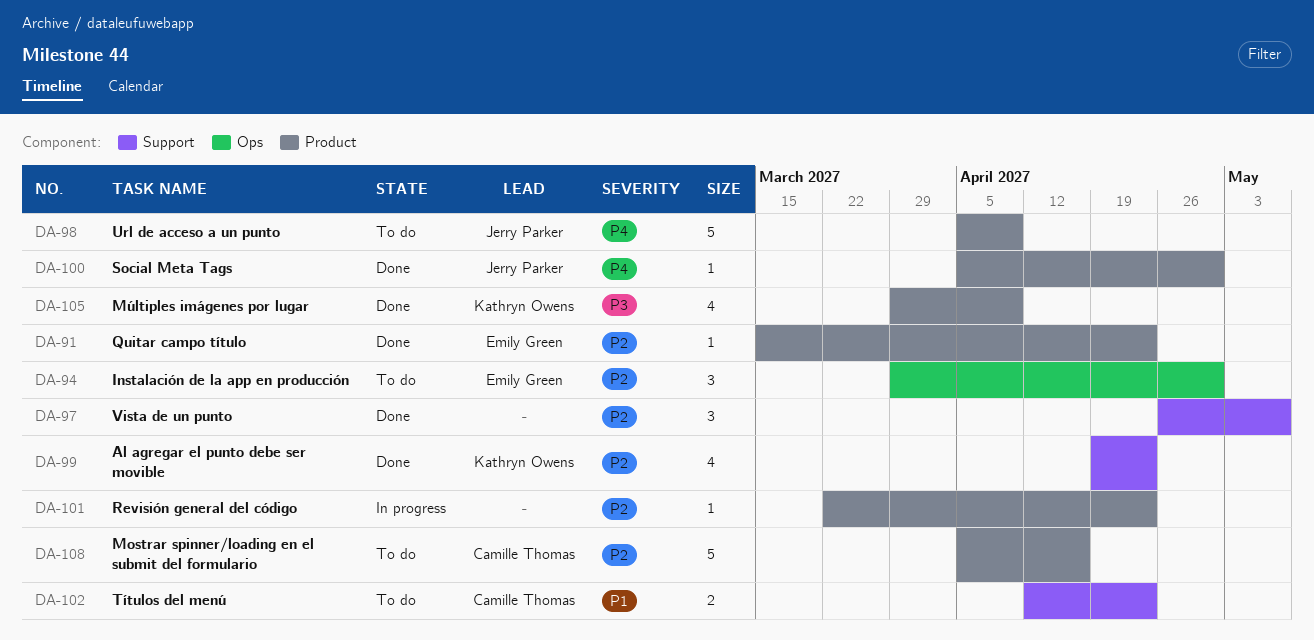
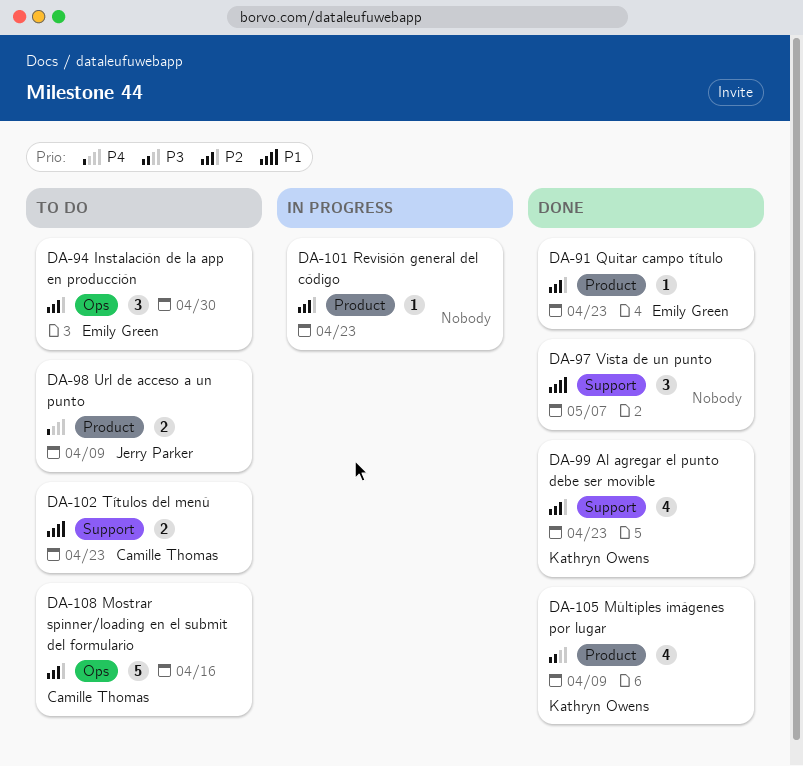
DA-97, priority: P2 -> P1
DA-98, estimate: 5 -> 2
DA-100: present -> none
DA-108, label: Product -> Ops

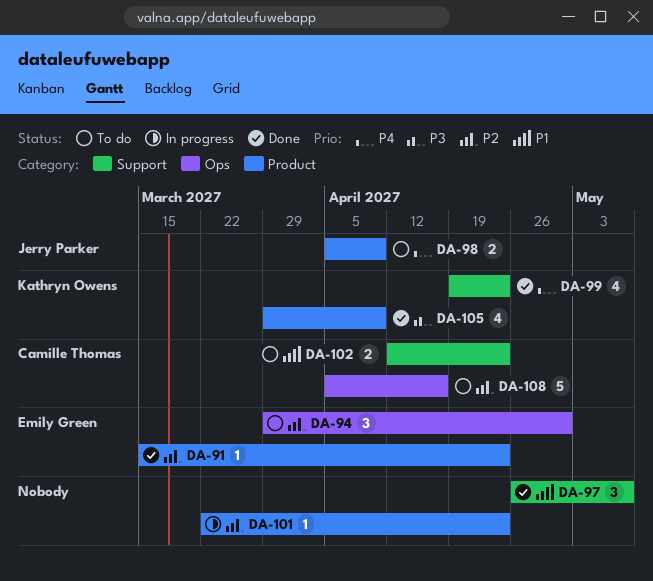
DA-99, priority: P2 -> P4

